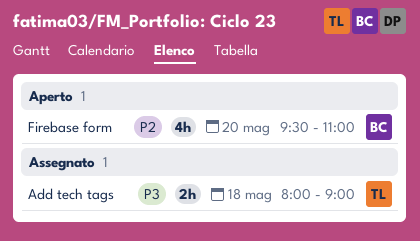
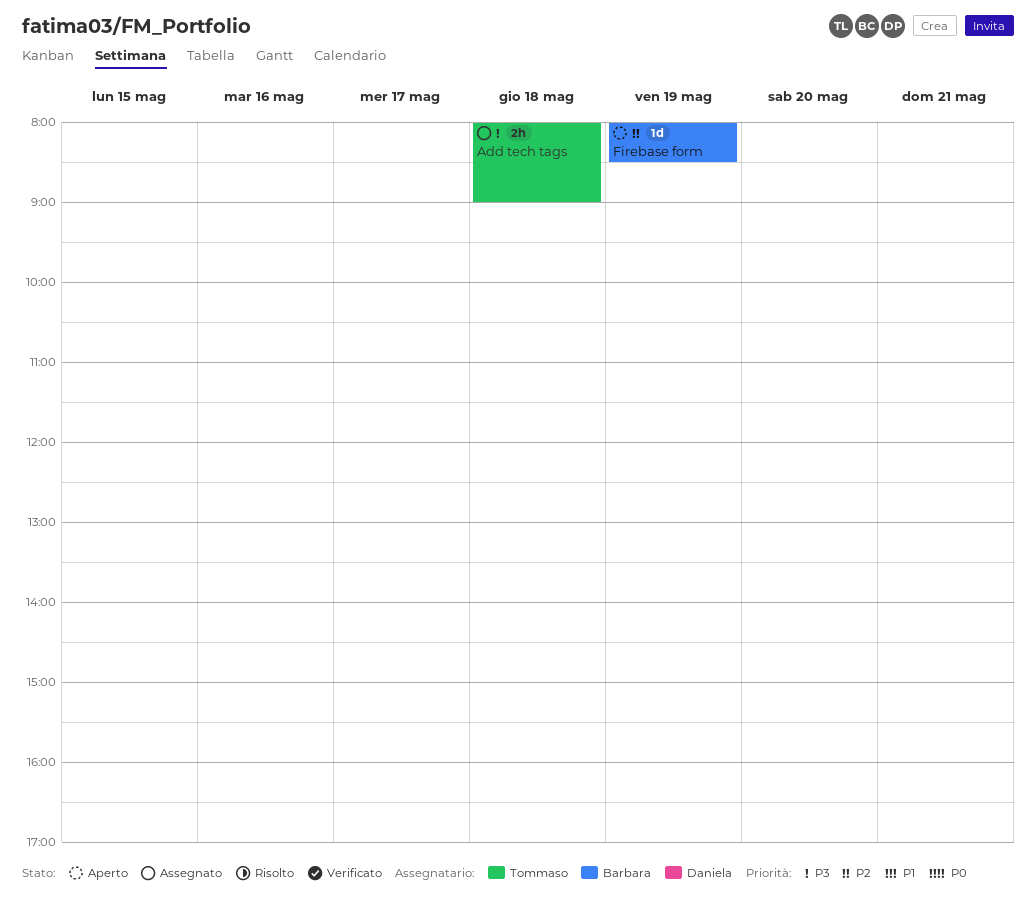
Firebase form, estimate: 4h -> 1d
Firebase form, day: May 20 -> May 19
Firebase form, begins: 09:30 -> 08:00
Firebase form, ends: 11:00 -> 08:30

